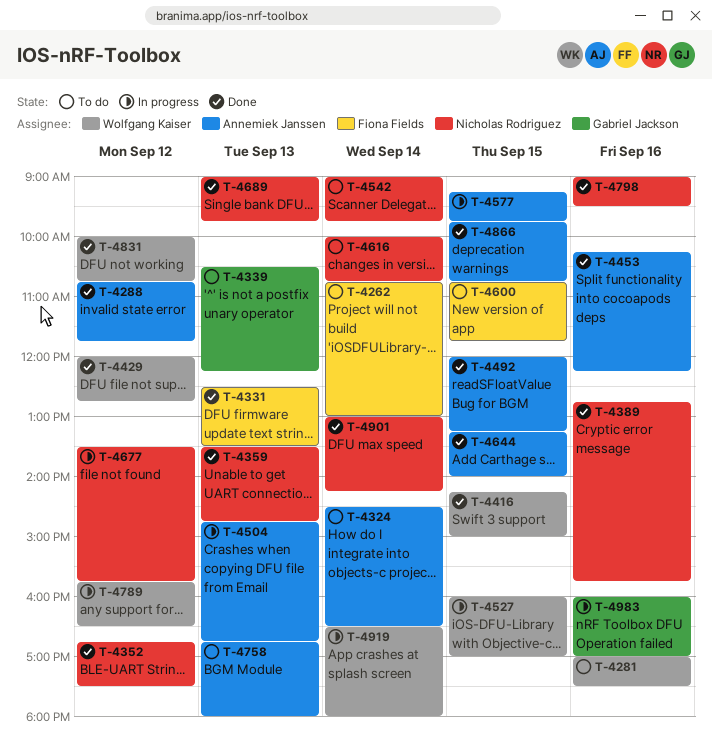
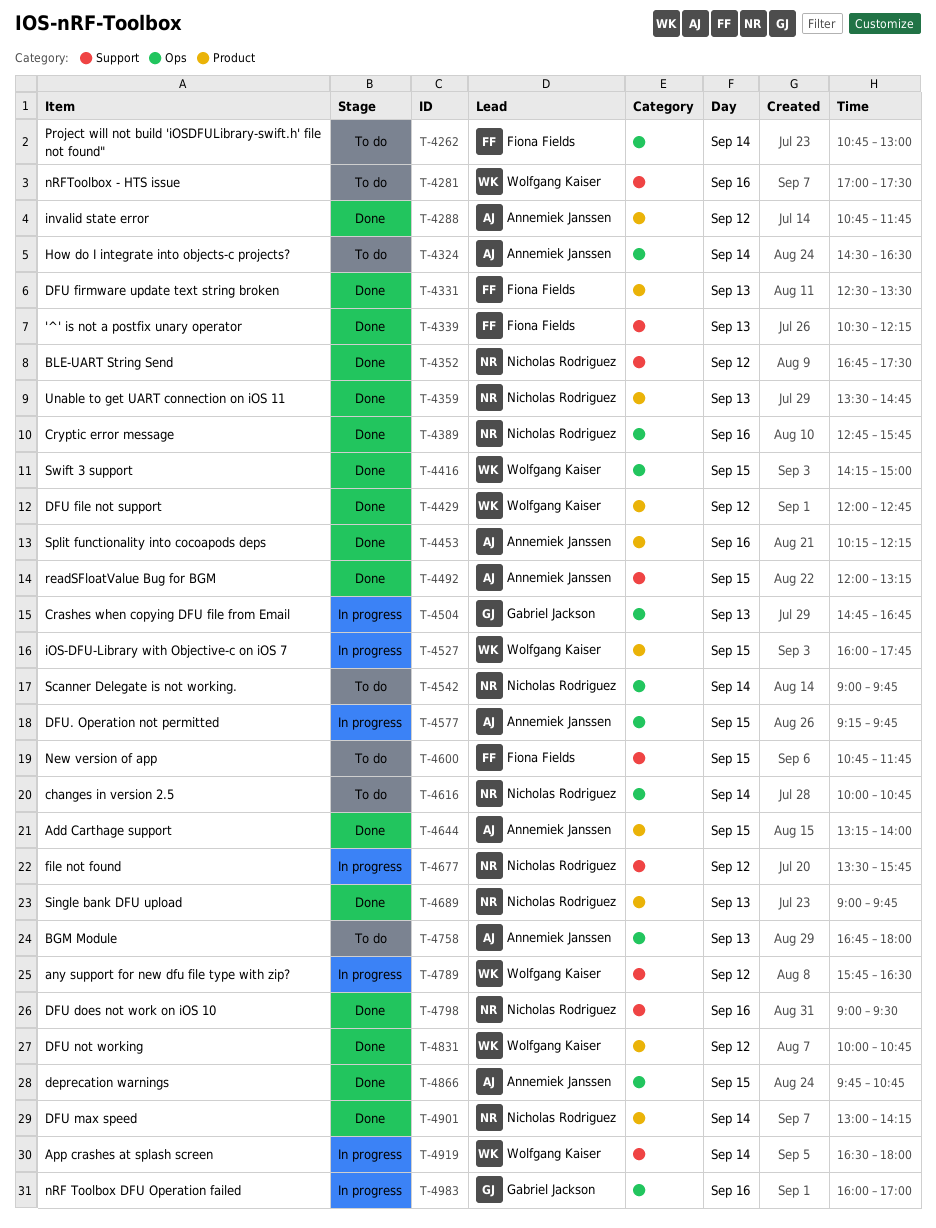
T-4339, status: To do -> Done
T-4339, owner: Gabriel Jackson -> Fiona Fields
T-4504, owner: Annemiek Janssen -> Gabriel Jackson
T-4527, ends: 17:00 -> 17:45

